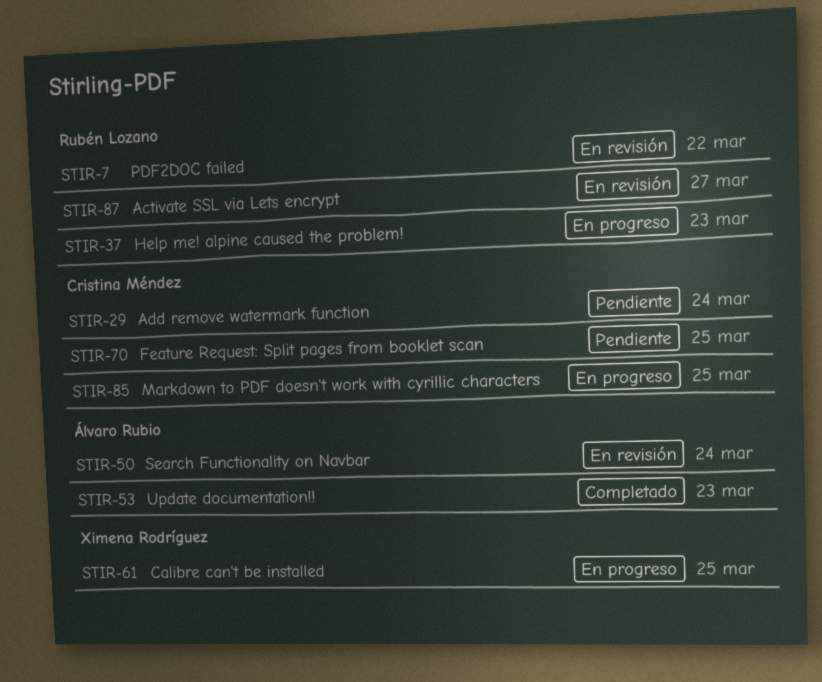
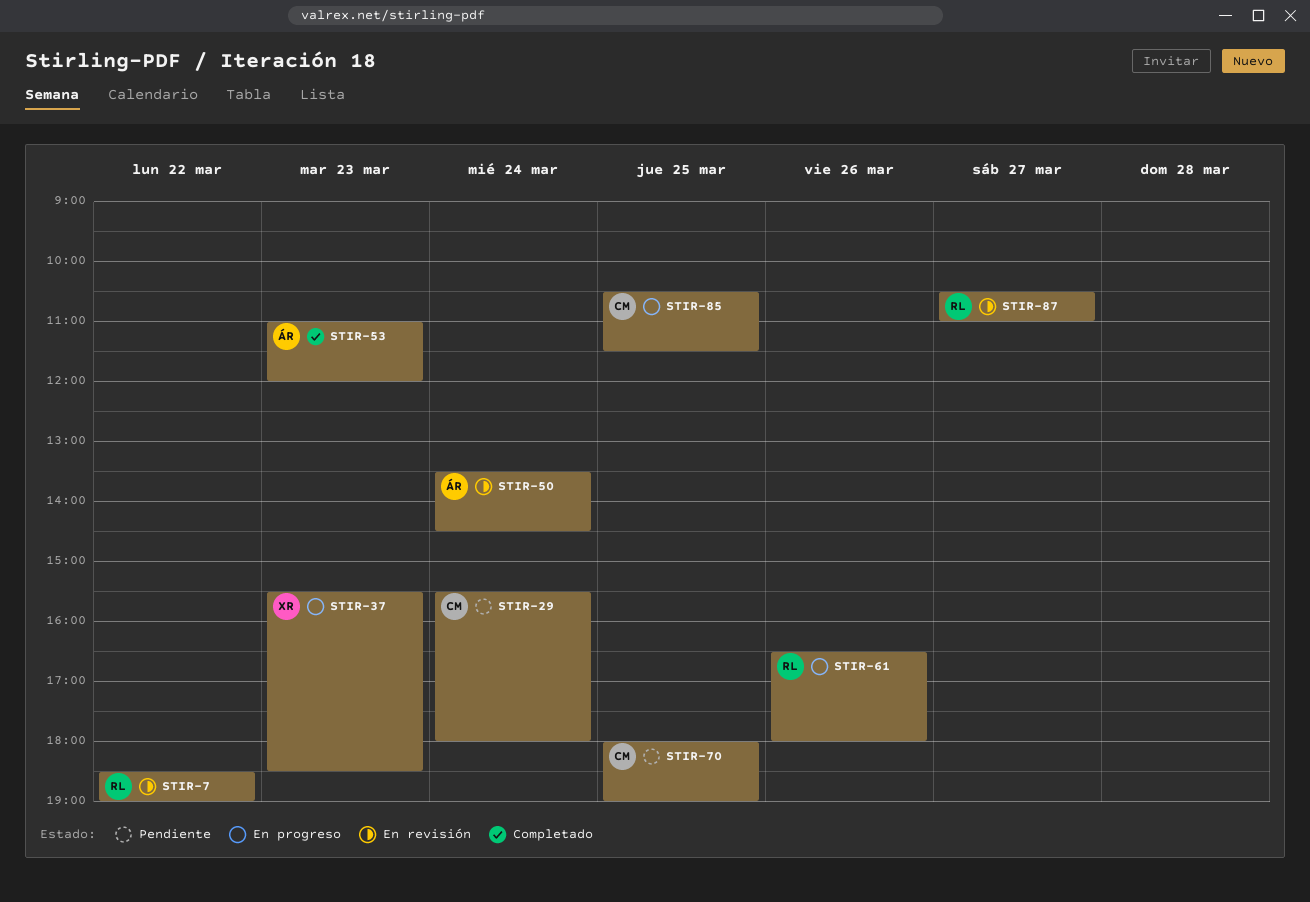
STIR-37, owner: Rubén Lozano -> Ximena Rodríguez
STIR-61, owner: Ximena Rodríguez -> Rubén Lozano
STIR-61, day: Mar 25 -> Mar 26

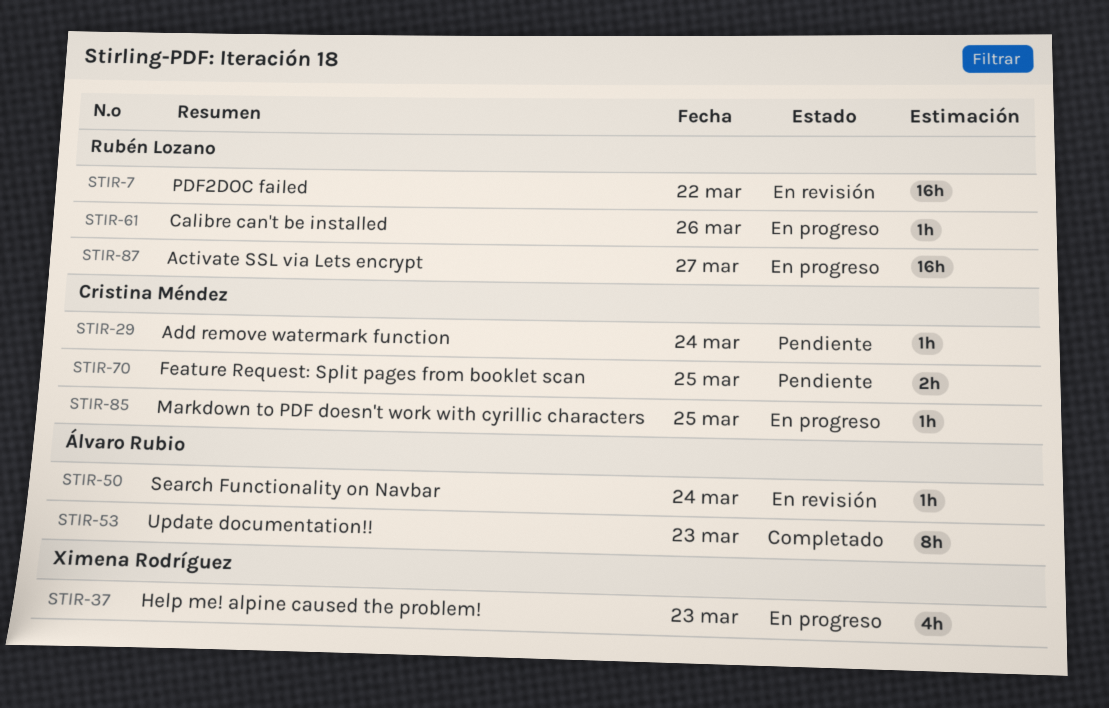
STIR-87, status: En revisión -> En progreso

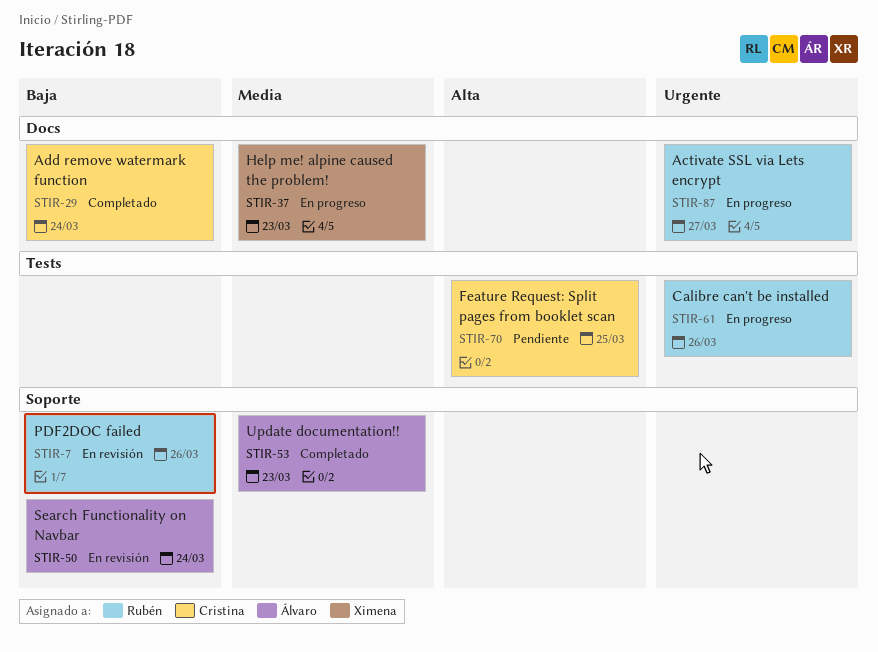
STIR-7, day: Mar 22 -> Mar 26
STIR-29, status: Pendiente -> Completado
STIR-85: present -> none

